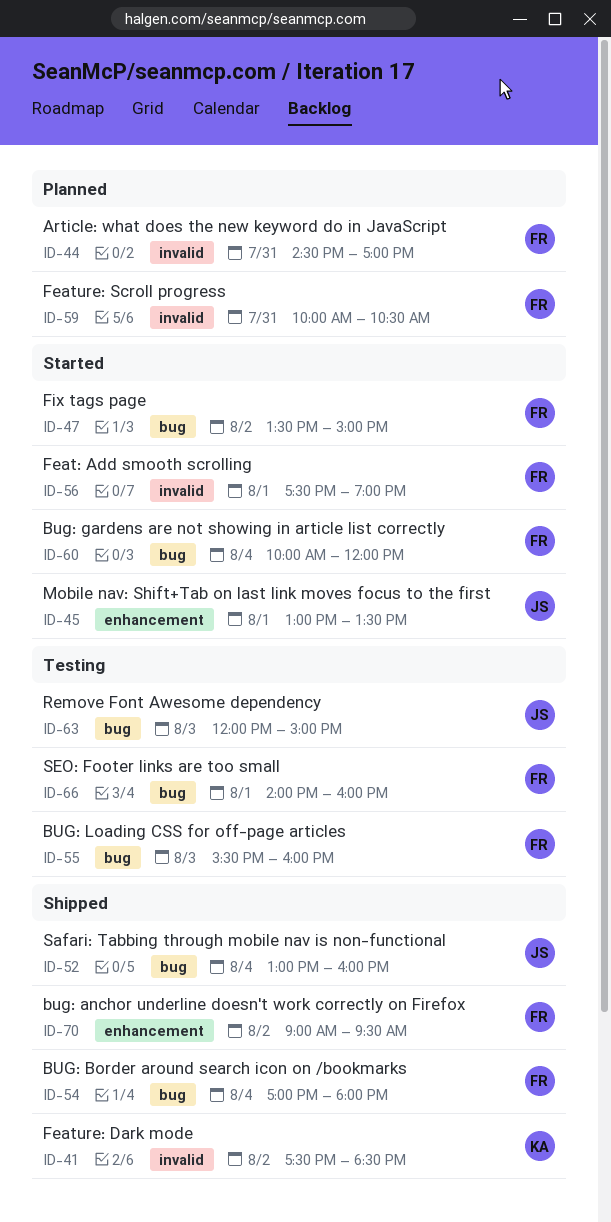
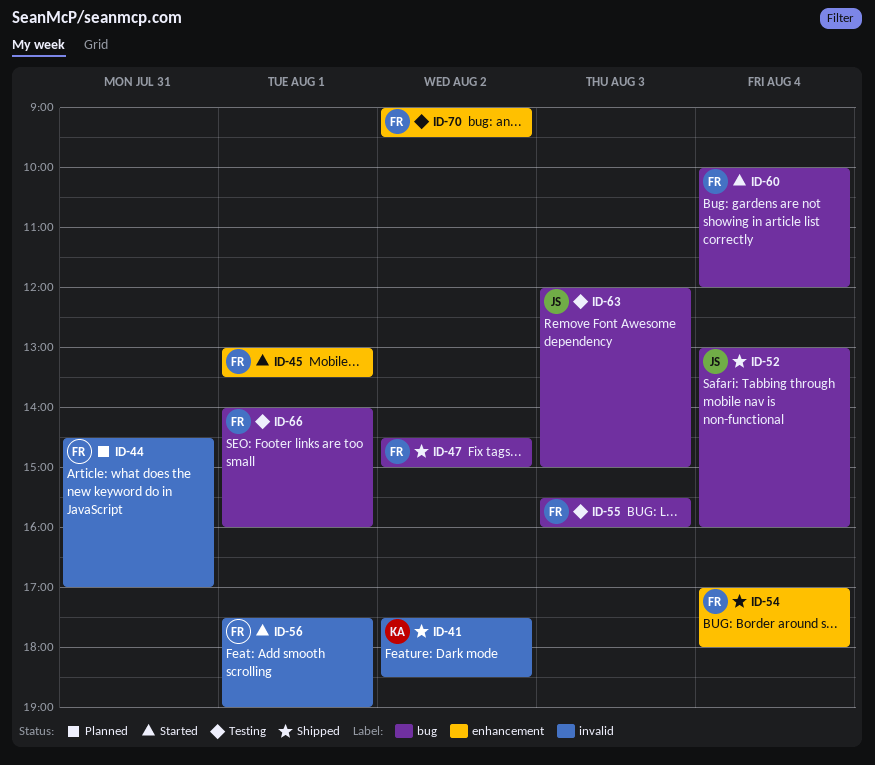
ID-45, owner: JS -> FR
ID-47, status: Started -> Shipped
ID-47, begins: 13:30 -> 14:30
ID-54, label: bug -> enhancement
ID-59: present -> none
ID-70, status: Shipped -> Testing

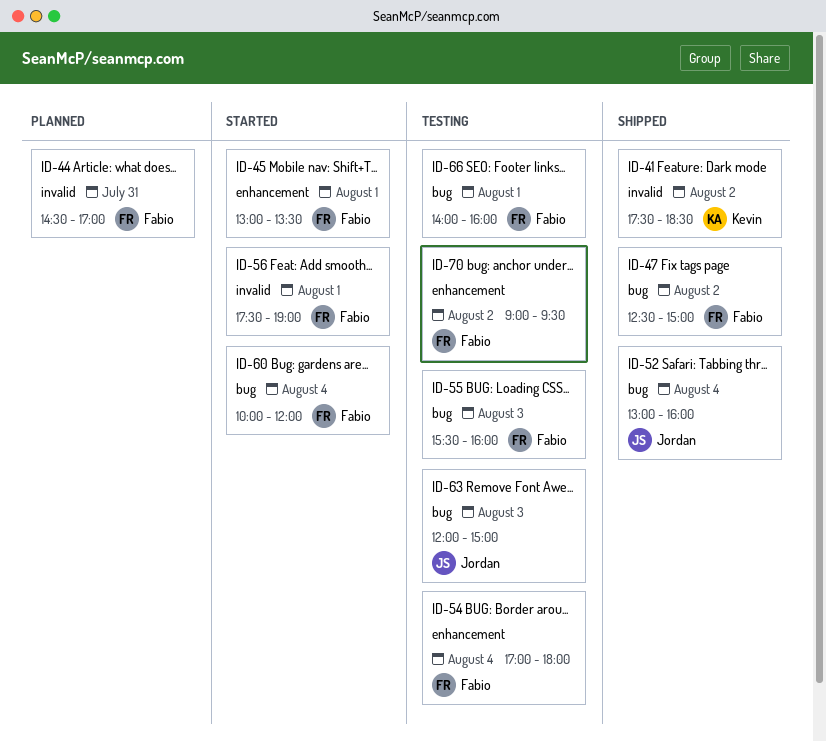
ID-47, begins: 14:30 -> 12:30
ID-54, status: Shipped -> Testing

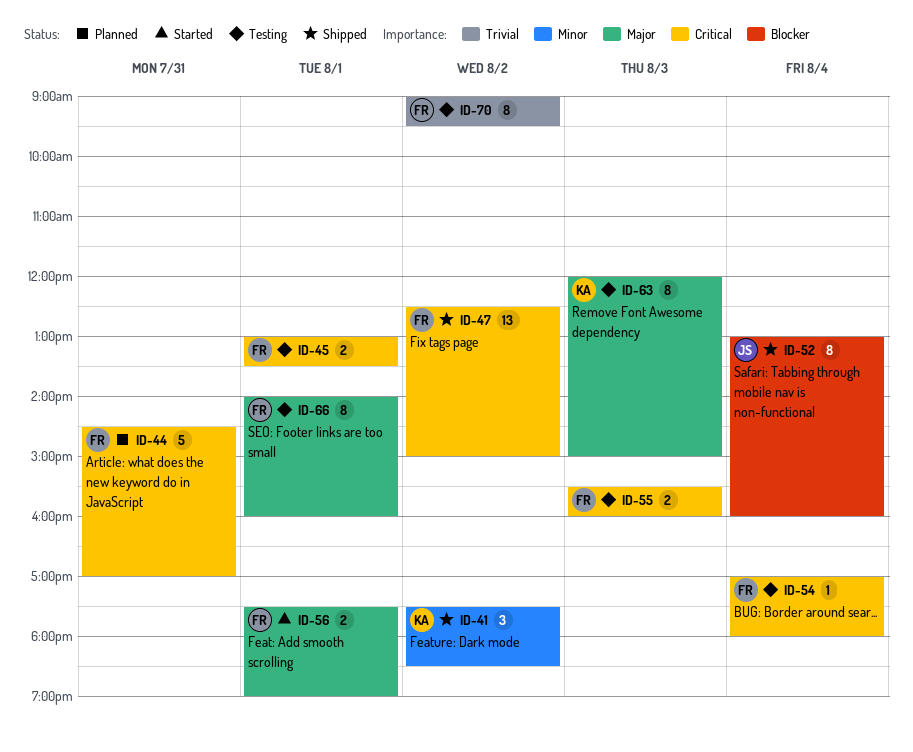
ID-45, status: Started -> Testing
ID-60: present -> none
ID-63, owner: Jordan -> Kevin

